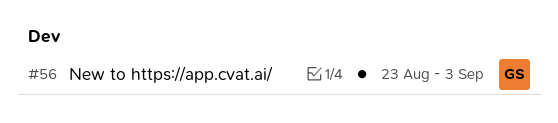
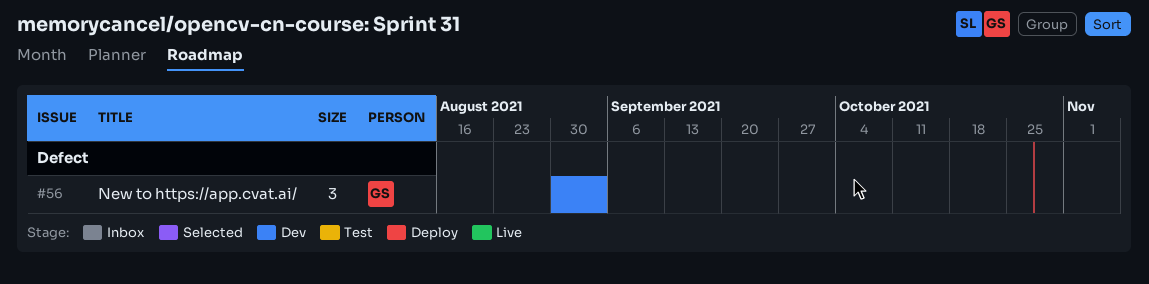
#56, estimate: 1 -> 3
#56, start: Aug 23 -> Aug 30

